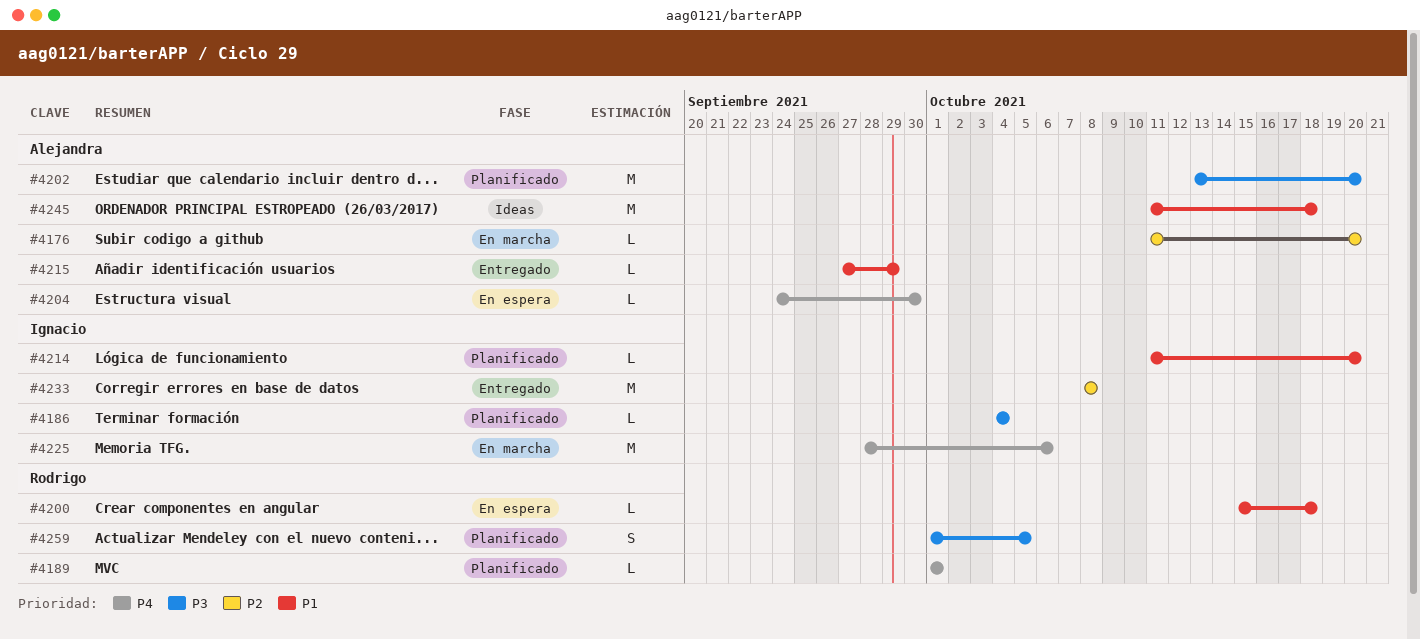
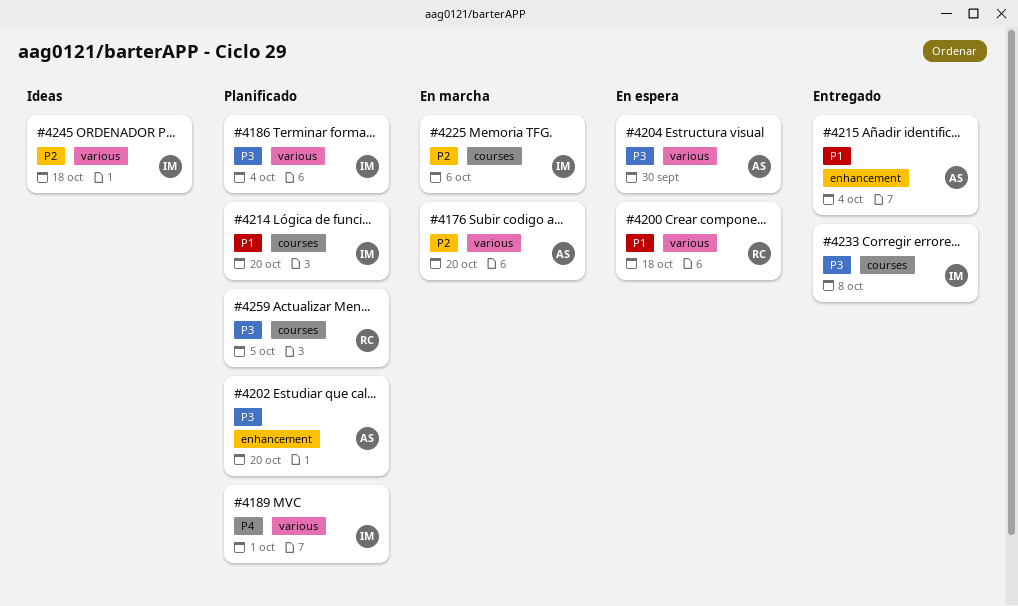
#4189, owner: Rodrigo -> Ignacio
#4204, priority: P4 -> P3
#4215, due: Sep 29 -> Oct 4
#4225, priority: P4 -> P2
#4233, priority: P2 -> P3
#4245, owner: Alejandra -> Ignacio
#4245, priority: P1 -> P2

